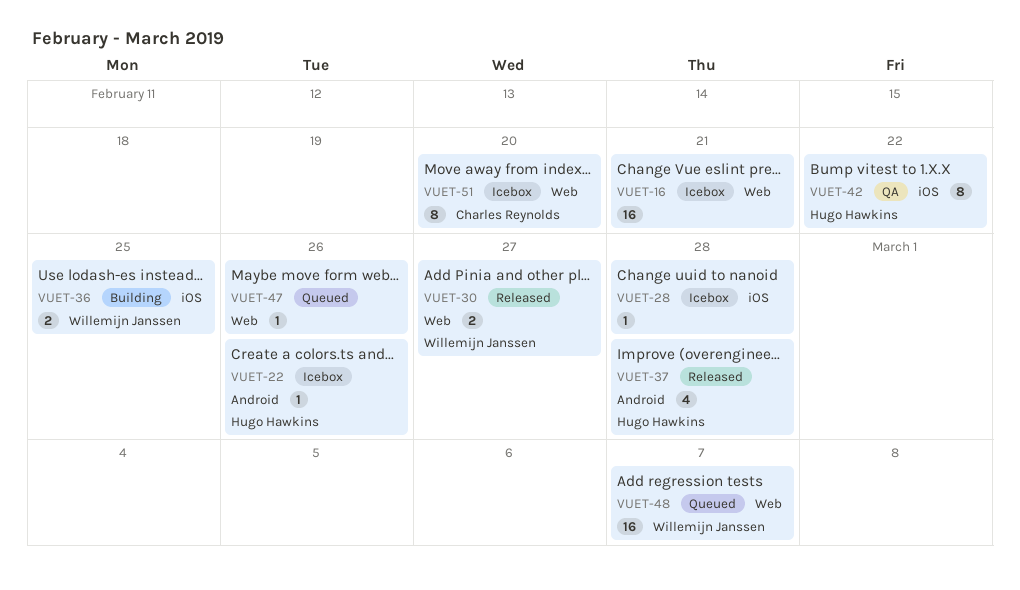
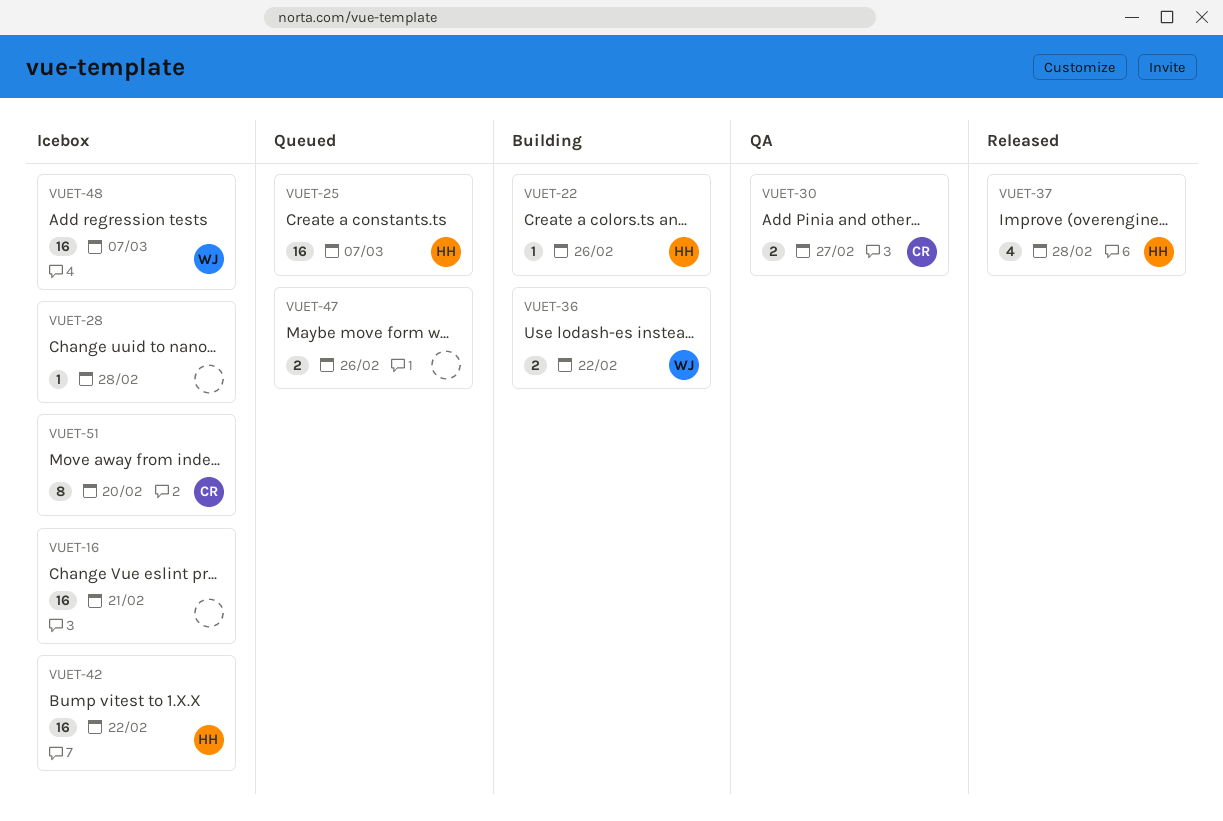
VUET-22, status: Icebox -> Building
VUET-25: none -> present
VUET-30, status: Released -> QA
VUET-30, owner: Willemijn Janssen -> Charles Reynolds
VUET-36, due: Feb 25 -> Feb 22
VUET-42, status: QA -> Icebox
VUET-42, estimate: 8 -> 16
VUET-47, estimate: 1 -> 2
VUET-48, status: Queued -> Icebox

